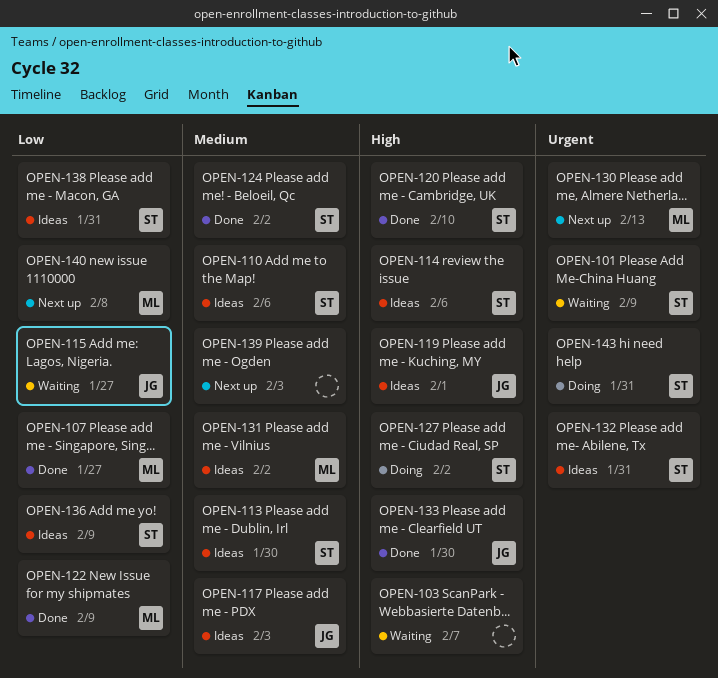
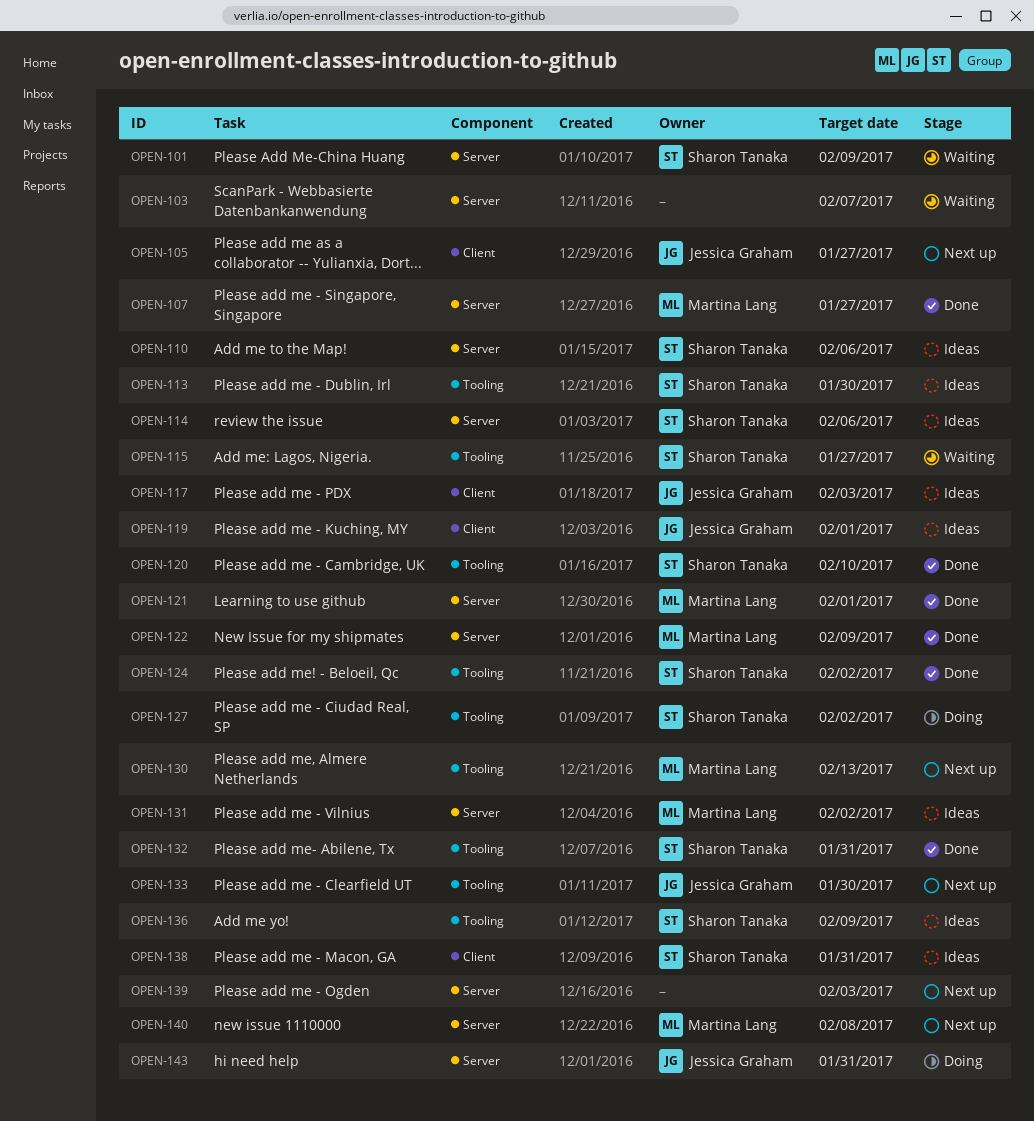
OPEN-105: none -> present
OPEN-115, owner: Jessica Graham -> Sharon Tanaka
OPEN-121: none -> present
OPEN-132, status: Ideas -> Done
OPEN-133, status: Done -> Next up
OPEN-143, owner: Sharon Tanaka -> Jessica Graham

